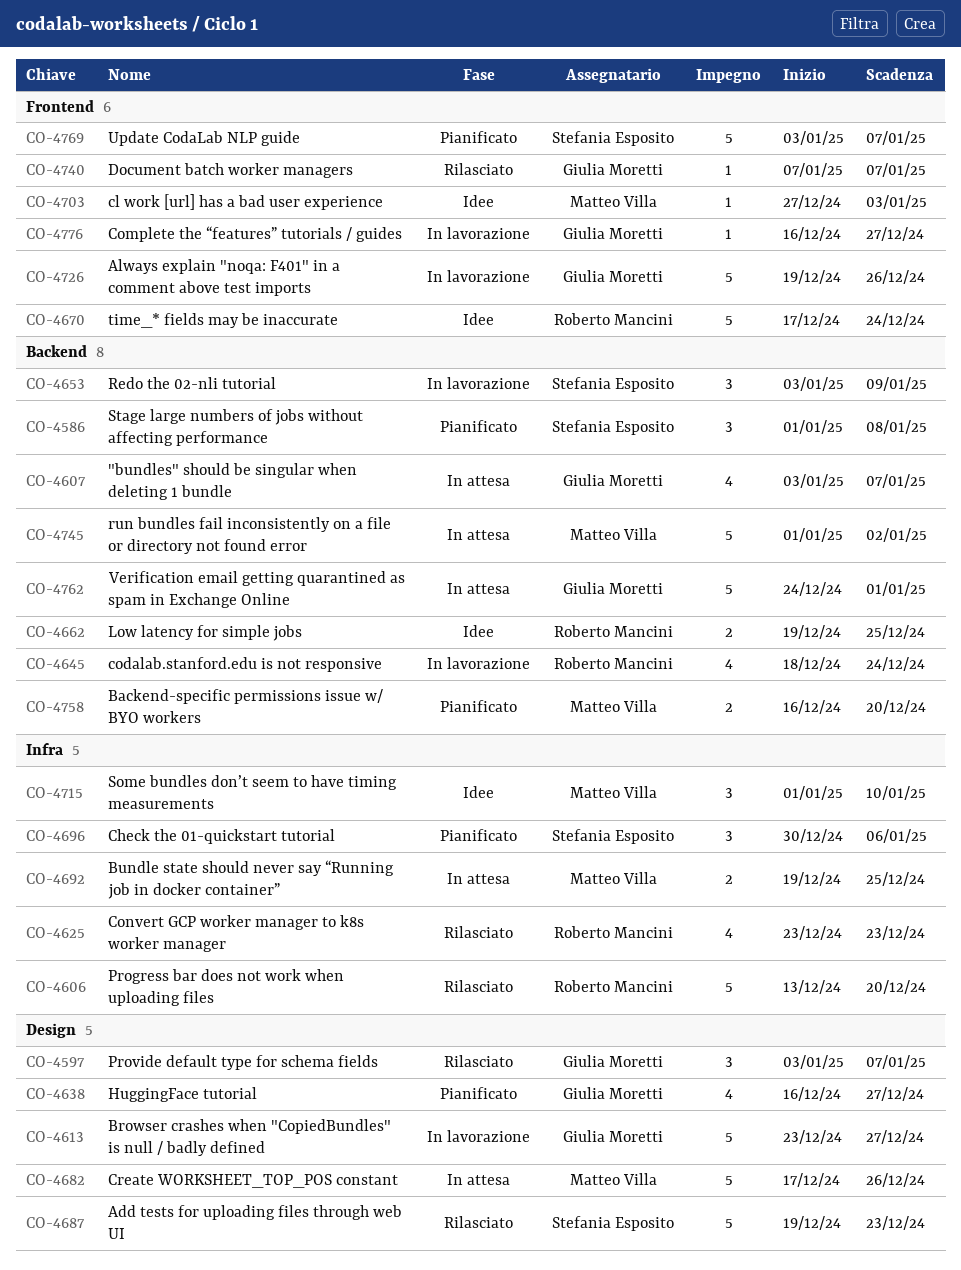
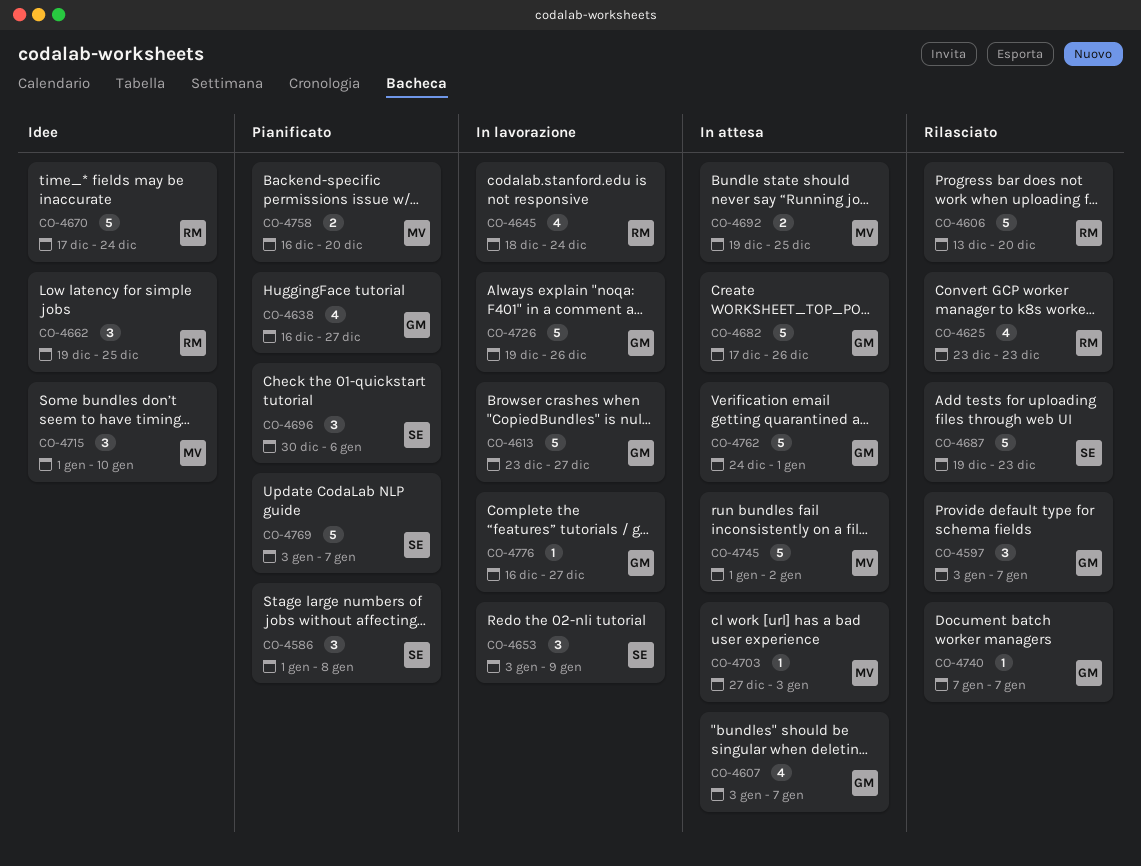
CO-4662, estimate: 2 -> 3
CO-4682, owner: Matteo Villa -> Giulia Moretti
CO-4703, status: Idee -> In attesa

